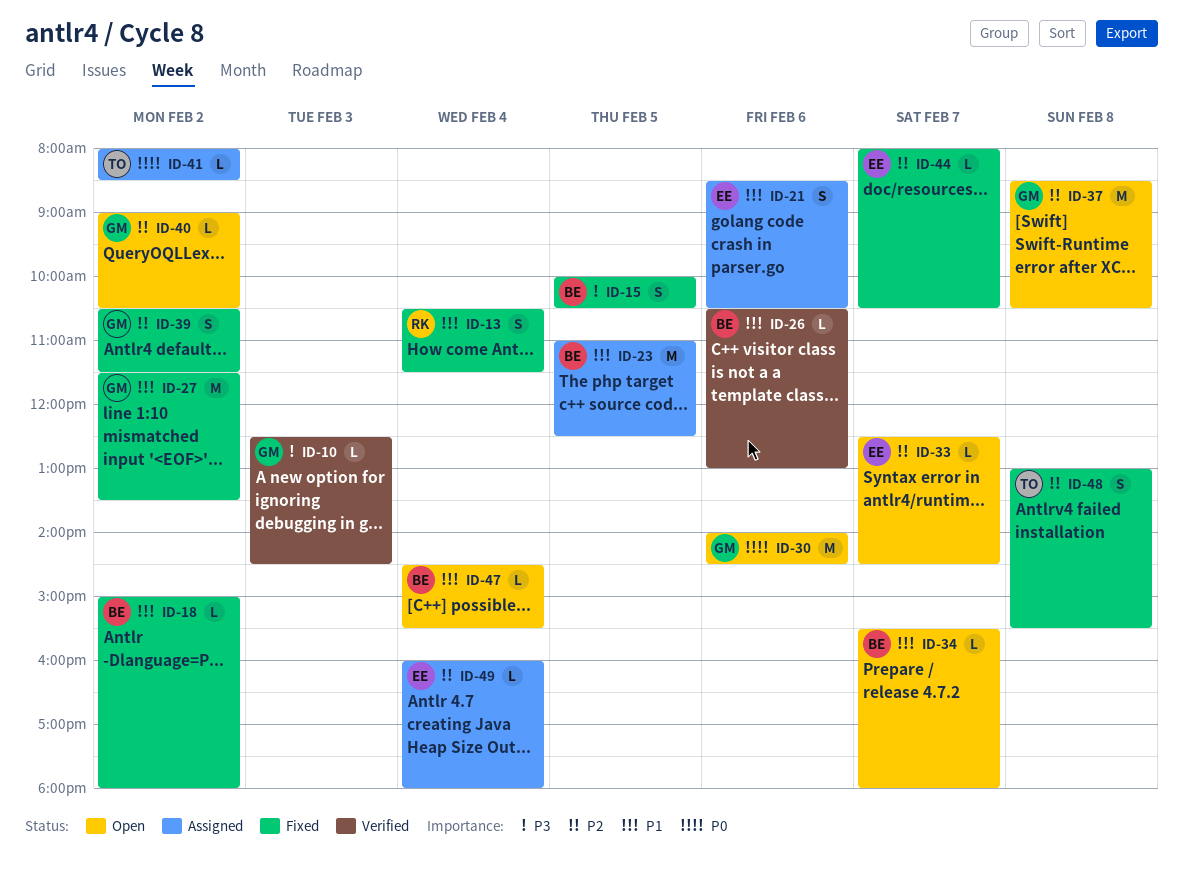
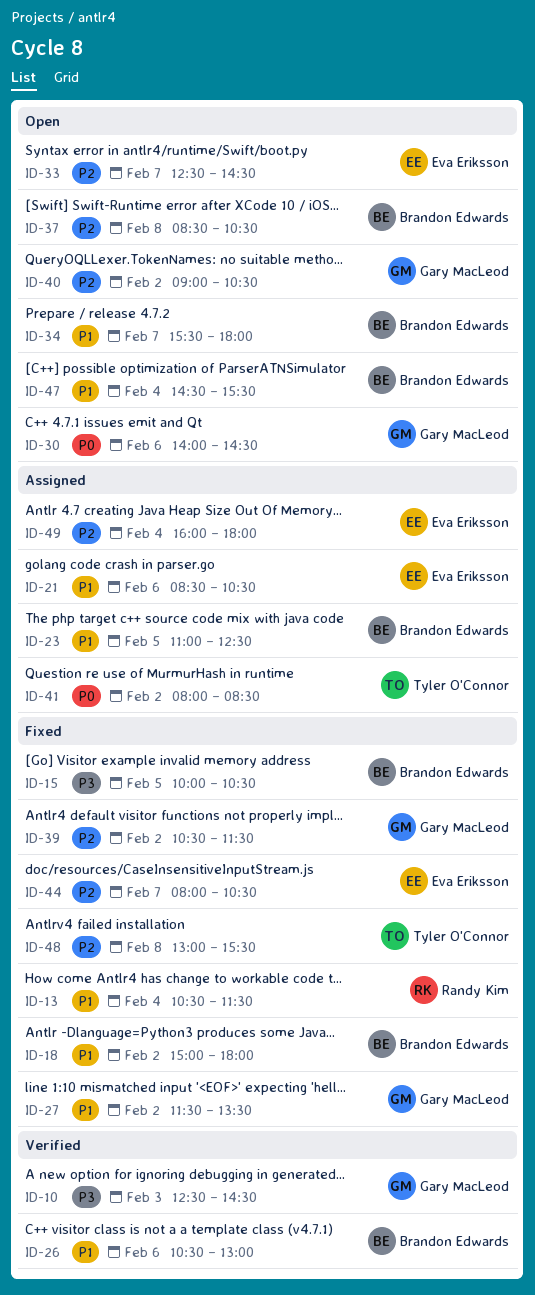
ID-37, owner: Gary MacLeod -> Brandon Edwards

